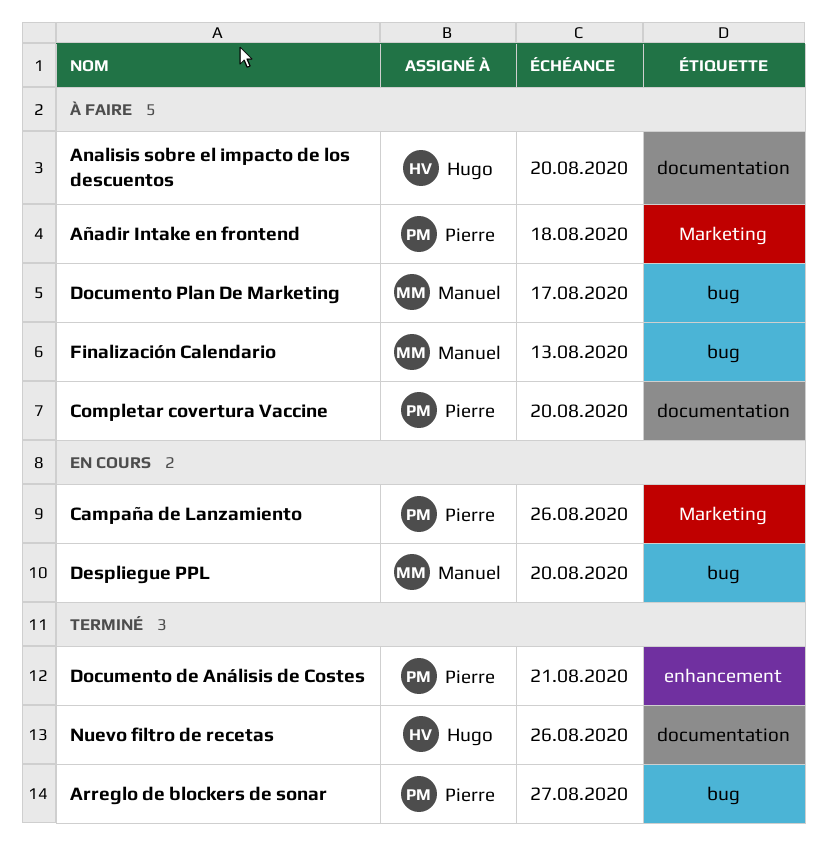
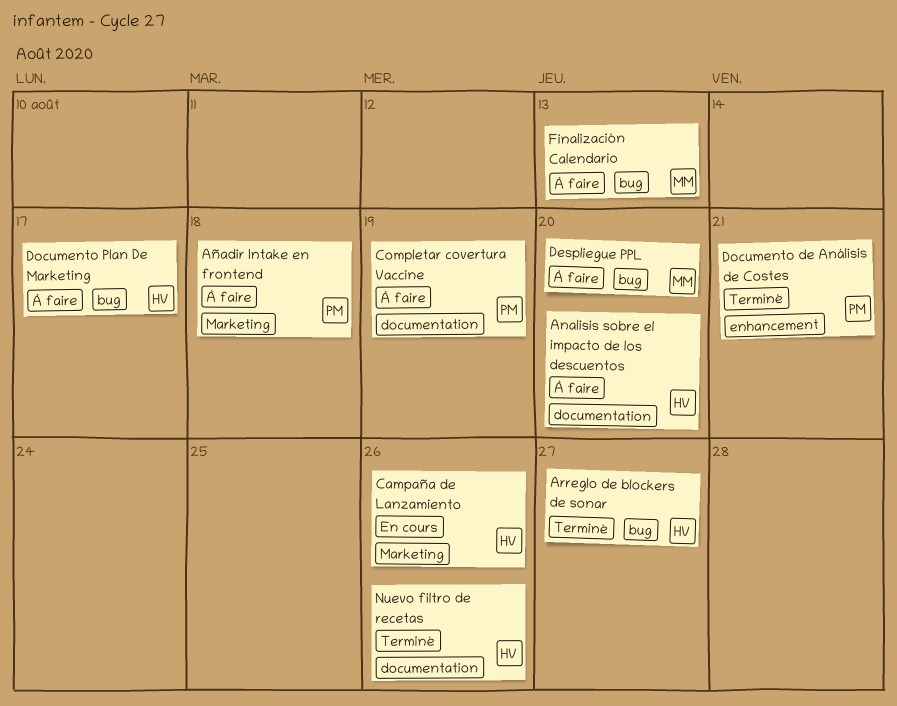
Arreglo de blockers de sonar, owner: Pierre -> Hugo
Campaña de Lanzamiento, owner: Pierre -> Hugo
Completar covertura Vaccine, due: Aug 20 -> Aug 19
Despliegue PPL, status: En cours -> À faire
Documento Plan De Marketing, owner: Manuel -> Hugo

